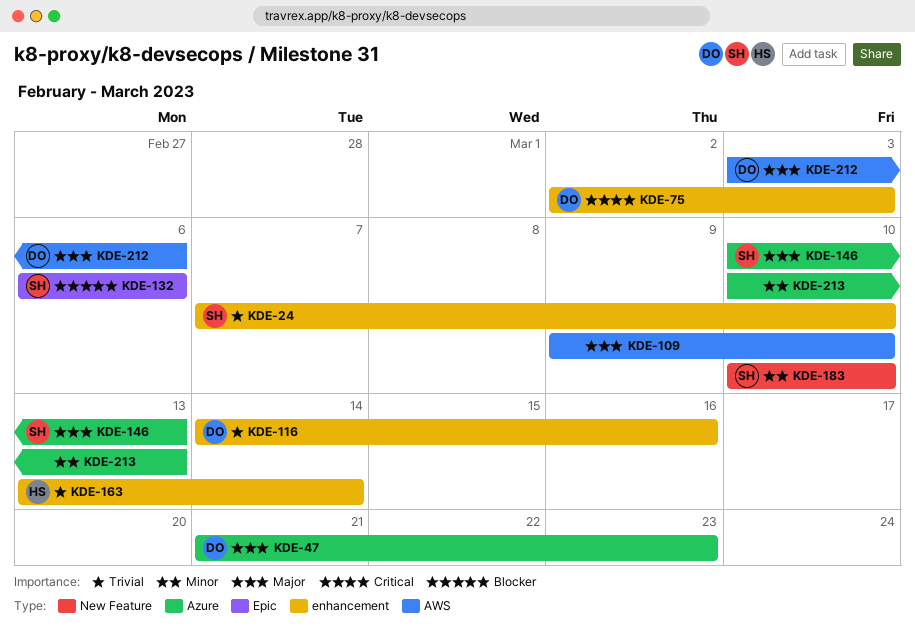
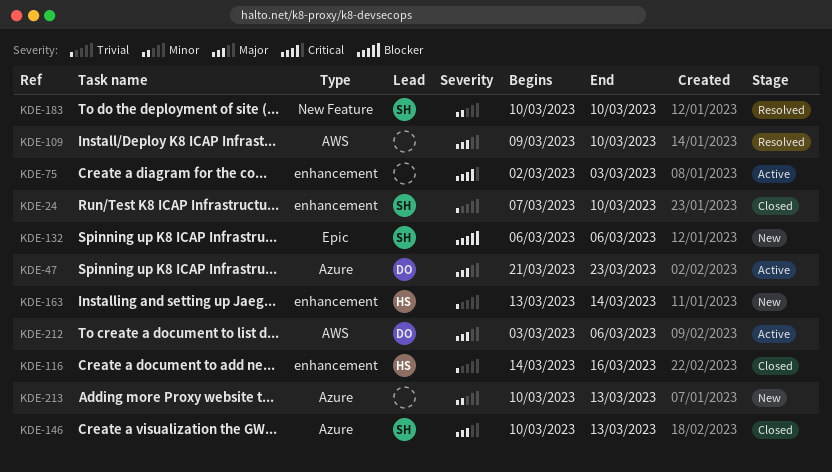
KDE-75, owner: DO -> none
KDE-116, owner: DO -> HS

